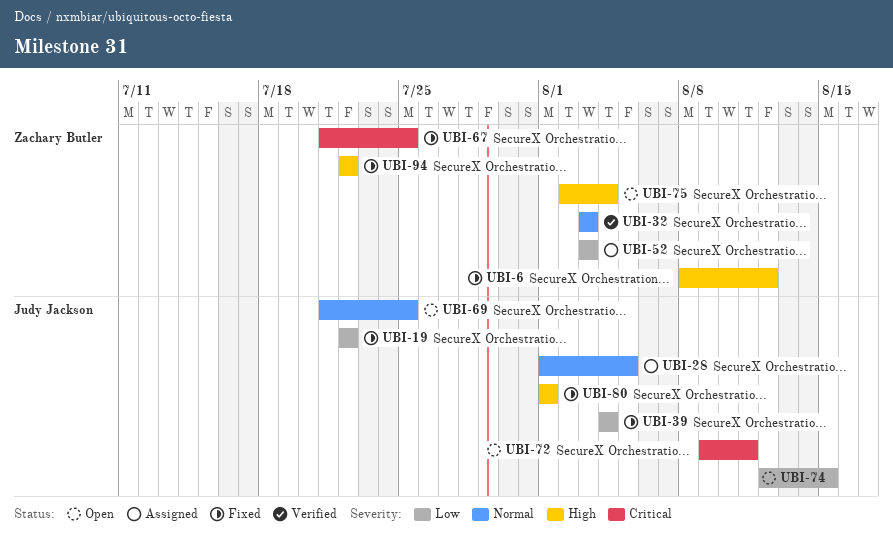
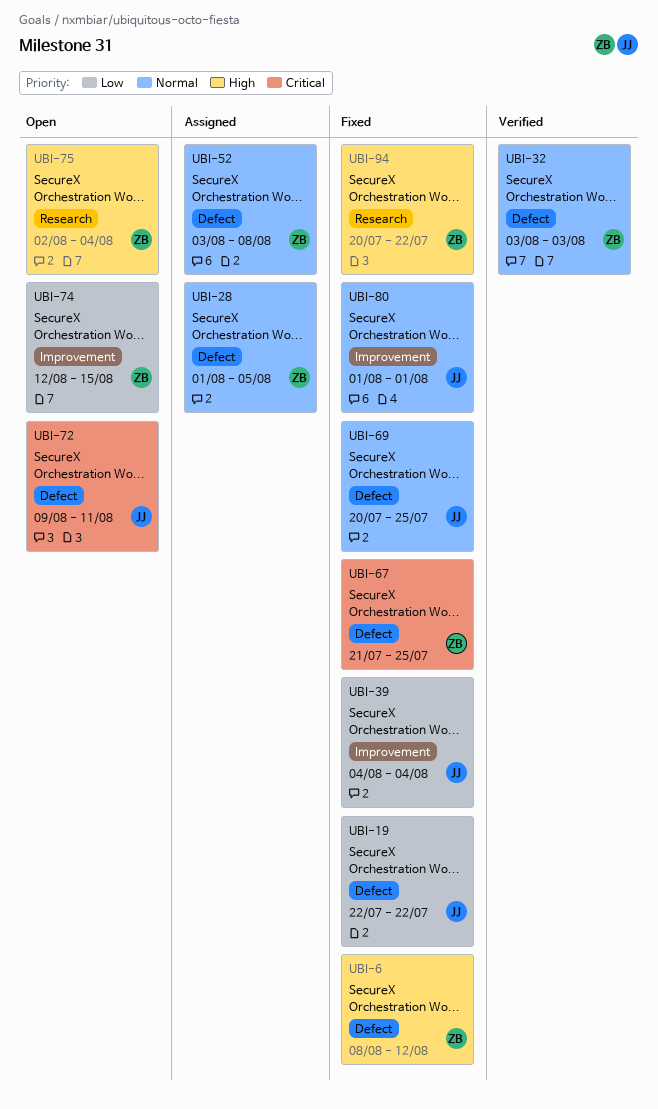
UBI-28, owner: Judy Jackson -> Zachary Butler
UBI-52, priority: Low -> Normal
UBI-52, due: Aug 3 -> Aug 8
UBI-69, status: Open -> Fixed
UBI-69, start: Jul 21 -> Jul 20
UBI-74, owner: Judy Jackson -> Zachary Butler
UBI-80, priority: High -> Normal
UBI-94, start: Jul 22 -> Jul 20

